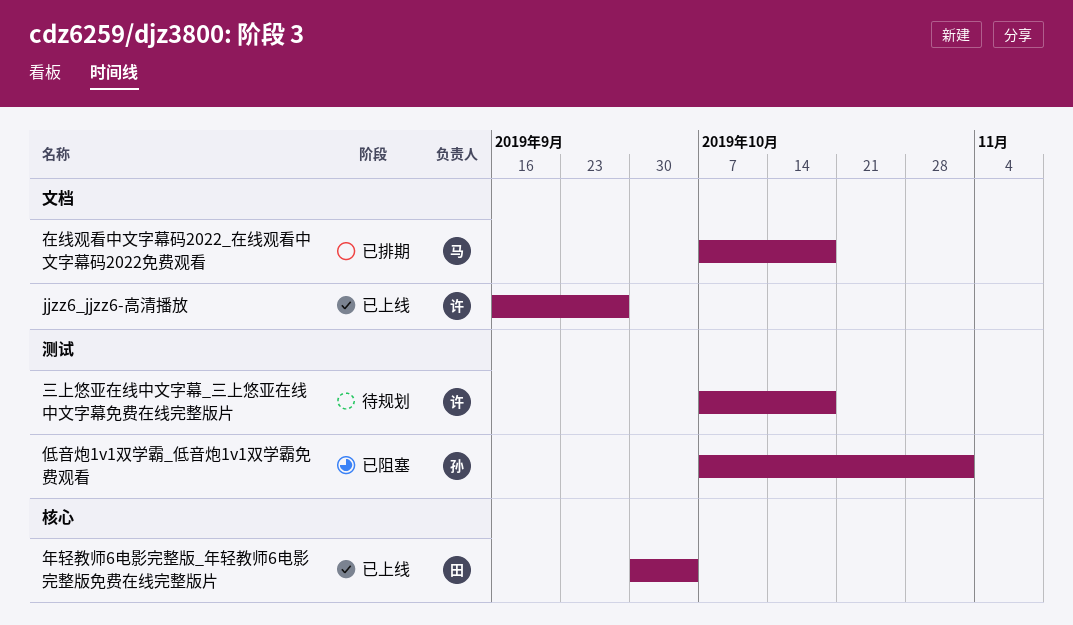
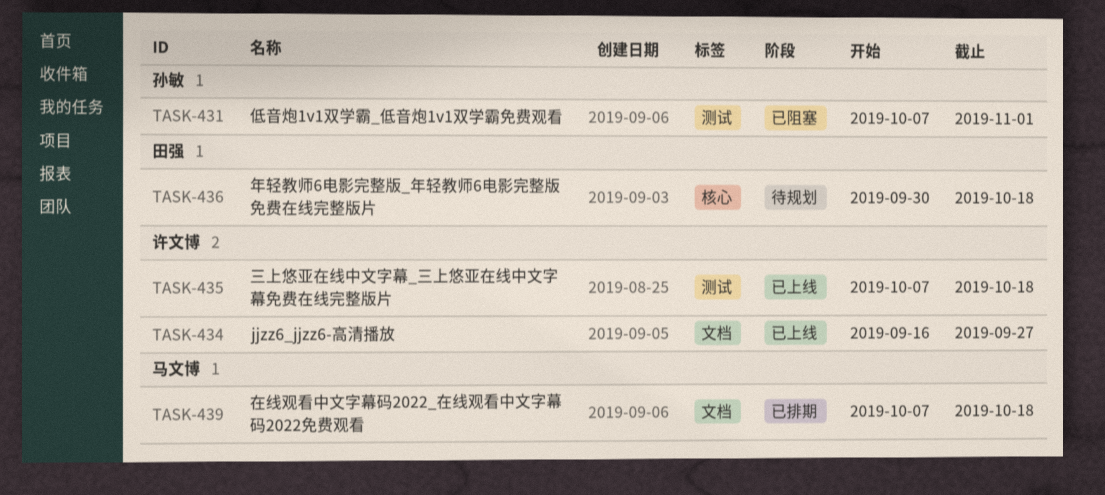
三上悠亚在线中文字幕_三上悠亚在线中文字幕免费在线完整版片, status: 待规划 -> 已上线
年轻教师6电影完整版_年轻教师6电影完整版免费在线完整版片, status: 已上线 -> 待规划
年轻教师6电影完整版_年轻教师6电影完整版免费在线完整版片, due: Oct 4 -> Oct 18

